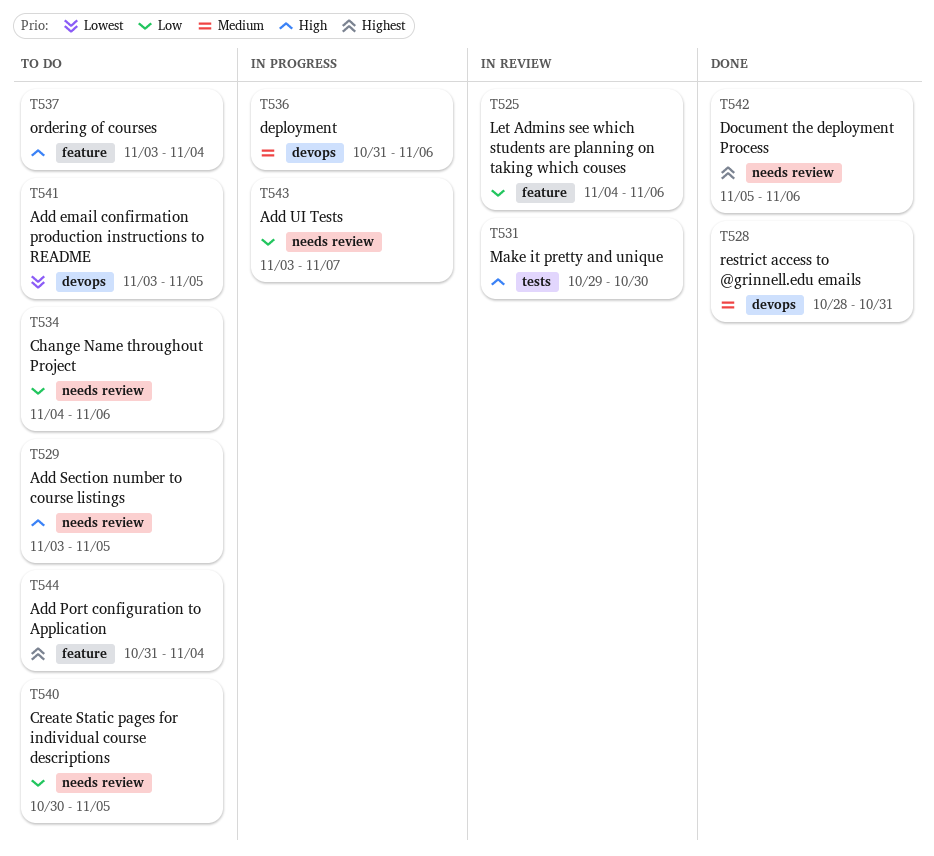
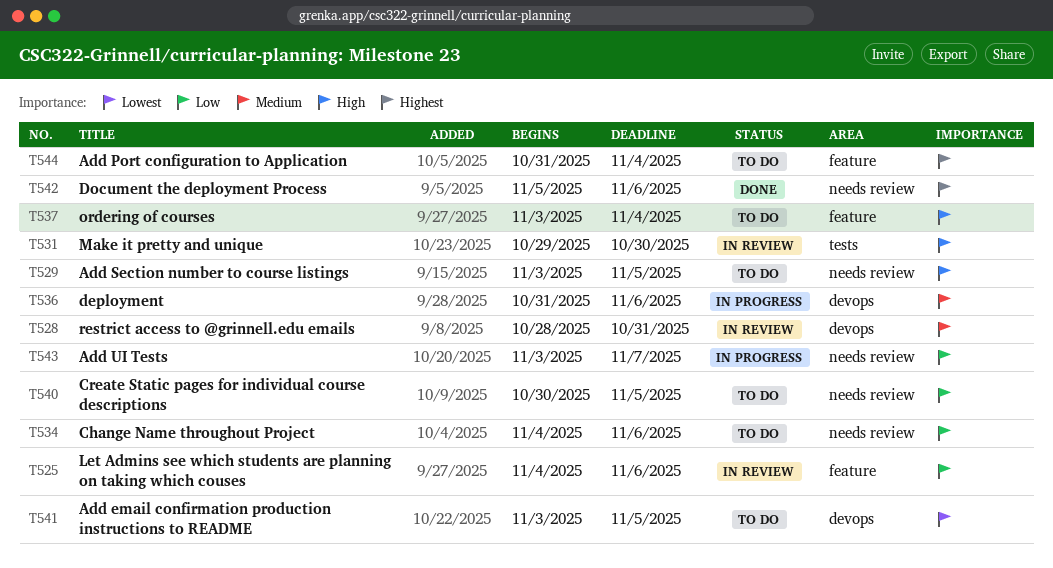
T528, status: Done -> In review

